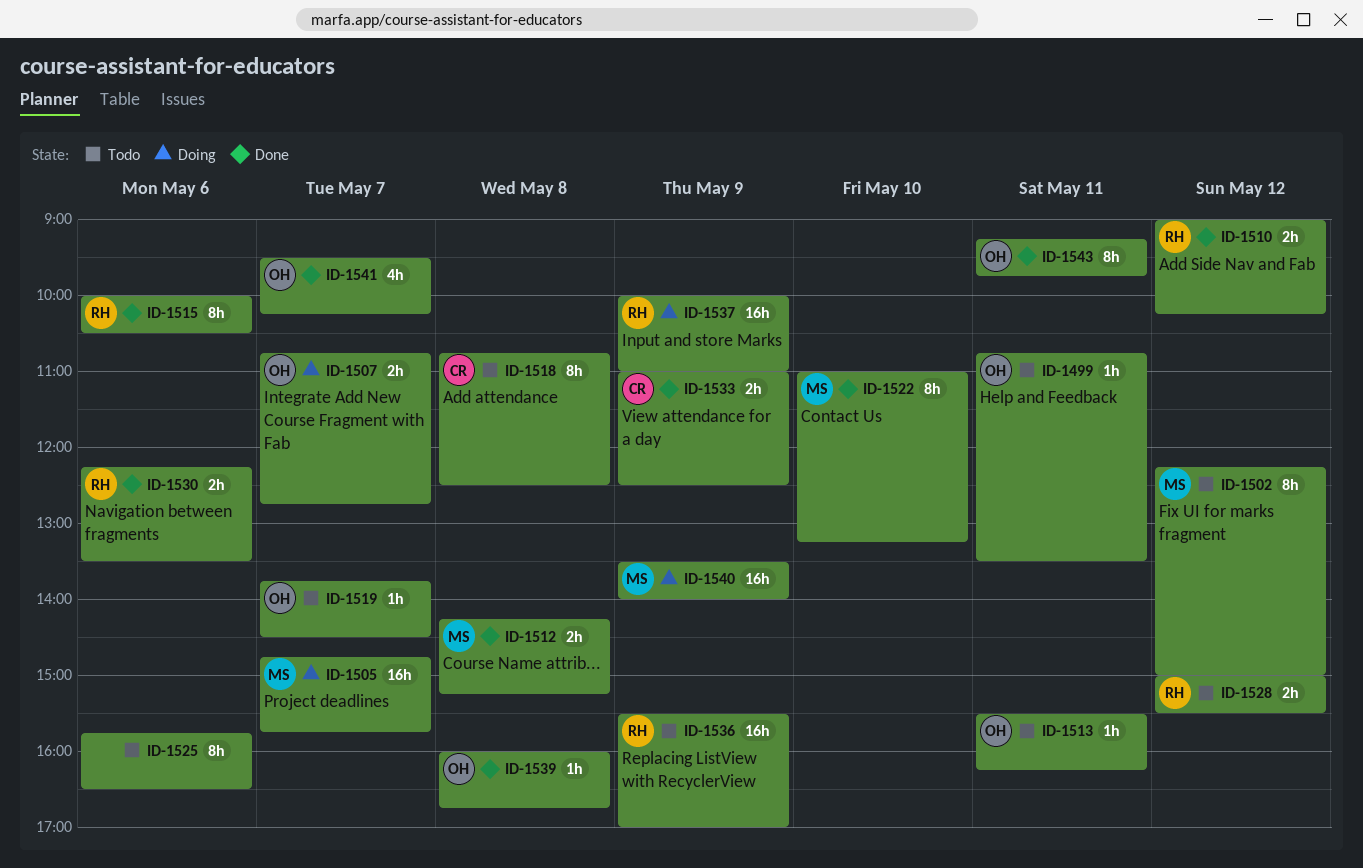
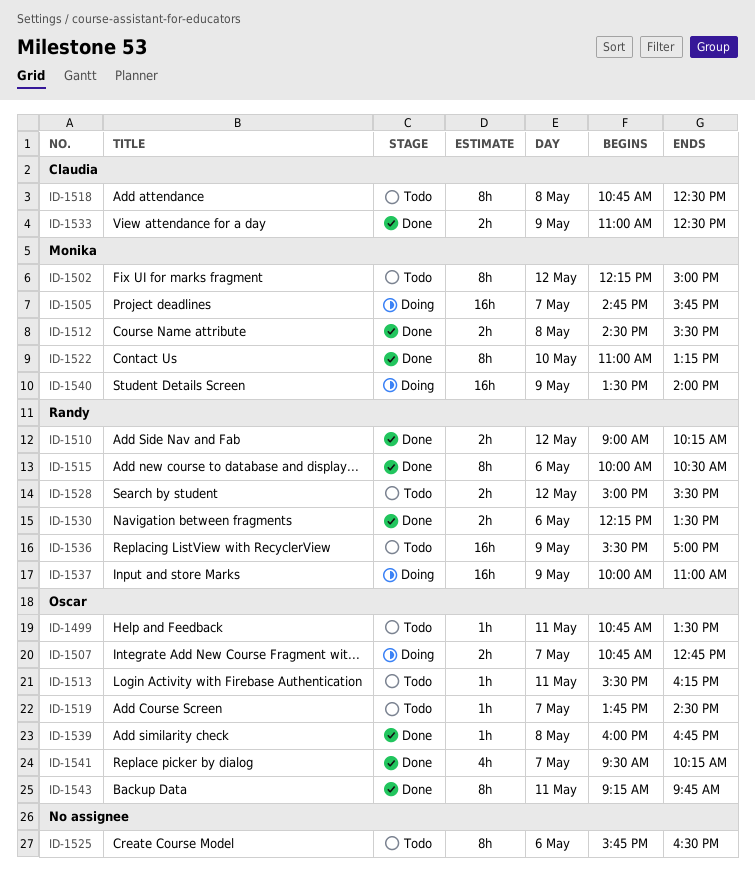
ID-1512, begins: 14:15 -> 14:30
ID-1512, ends: 15:15 -> 15:30

